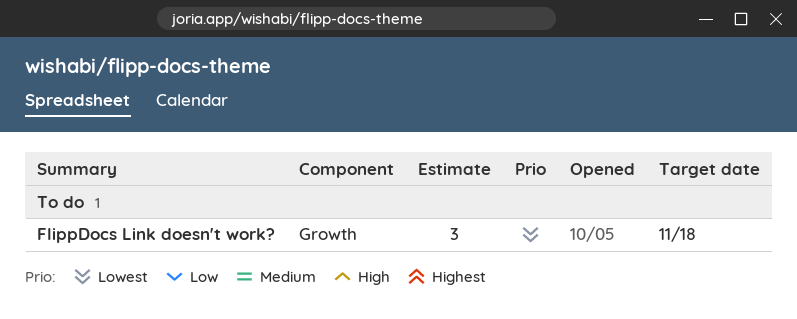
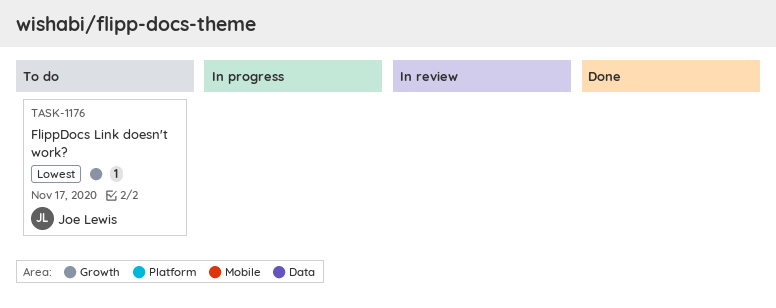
FlippDocs Link doesn't work?, estimate: 3 -> 1
FlippDocs Link doesn't work?, due: Nov 18 -> Nov 17

